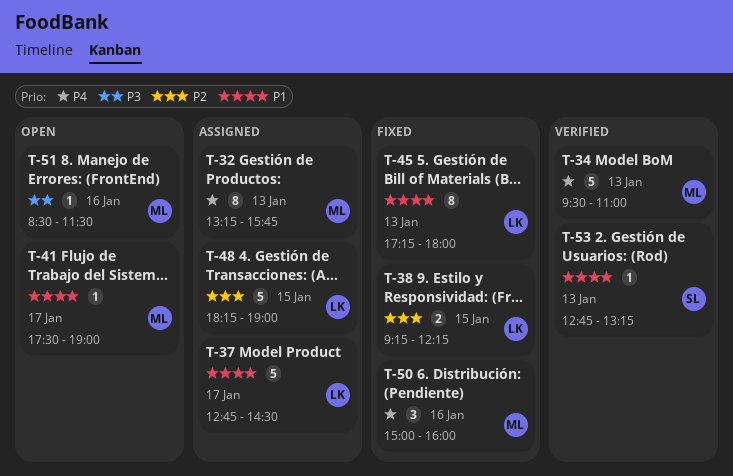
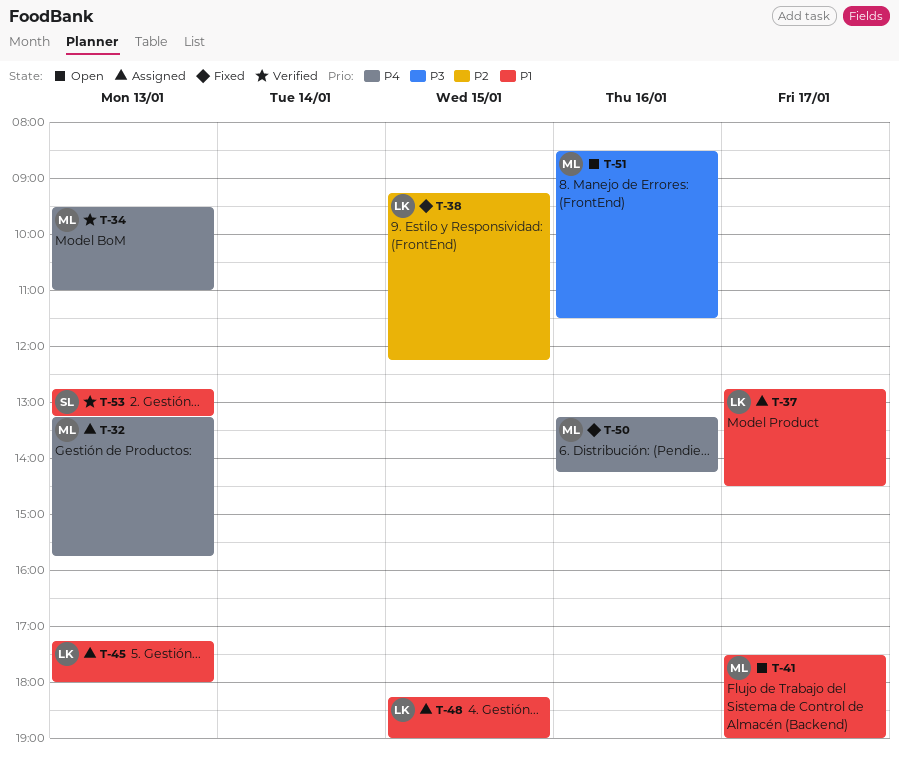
T-45, status: Fixed -> Assigned
T-48, priority: P2 -> P1
T-50, begins: 15:00 -> 13:15
T-50, ends: 16:00 -> 14:15

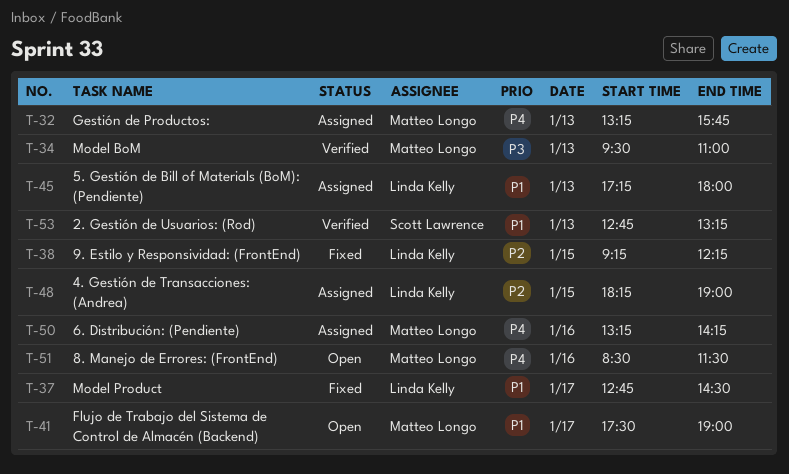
T-34, priority: P4 -> P3
T-37, status: Assigned -> Fixed
T-48, priority: P1 -> P2
T-50, status: Fixed -> Assigned
T-51, priority: P3 -> P4

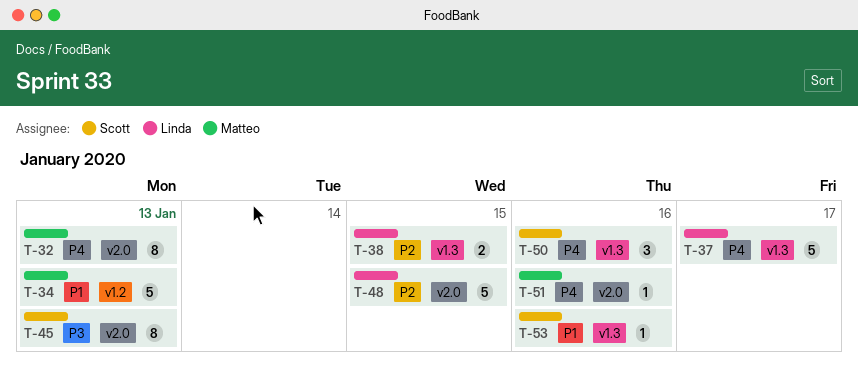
T-34, priority: P3 -> P1
T-37, priority: P1 -> P4
T-41: present -> none
T-45, owner: Linda Kelly -> Scott Lawrence
T-45, priority: P1 -> P3
T-50, owner: Matteo Longo -> Scott Lawrence
T-53, day: Jan 13 -> Jan 16

